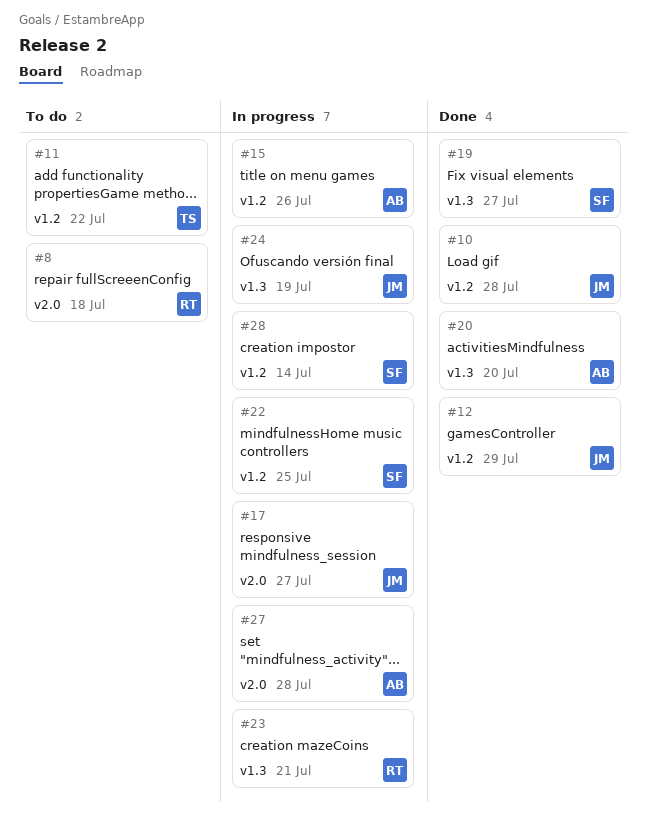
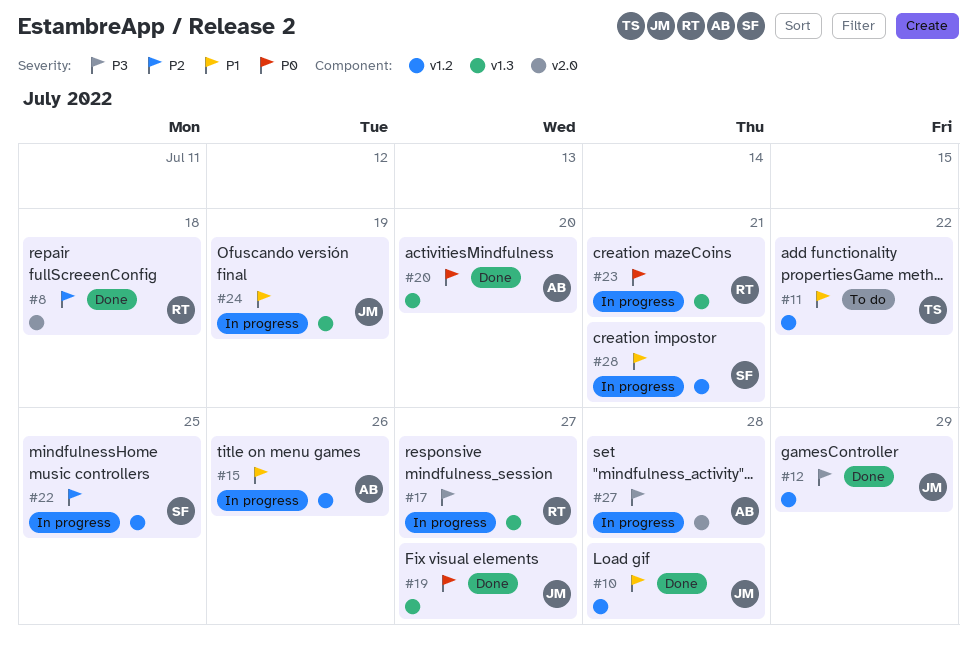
#8, status: To do -> Done
#17, owner: JM -> RT
#17, label: v2.0 -> v1.3
#19, owner: SF -> JM
#28, due: Jul 14 -> Jul 21

